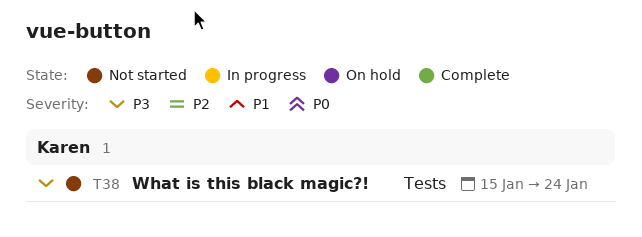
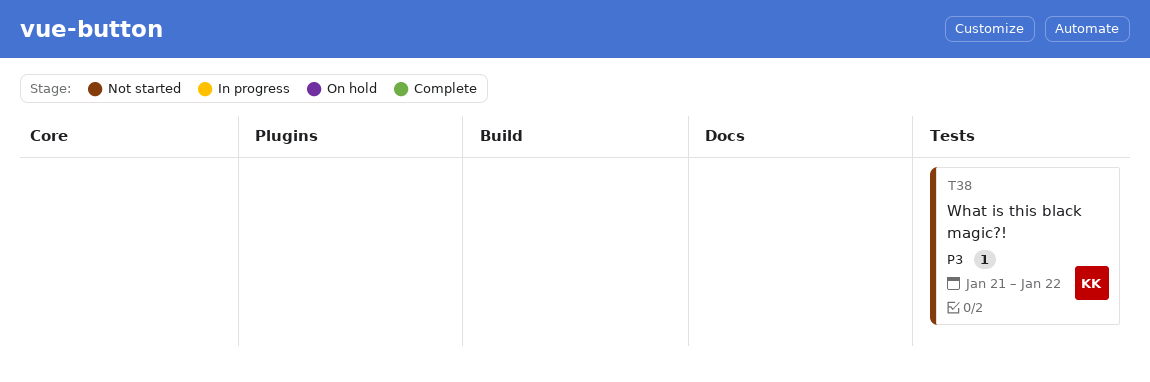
T38, start: Jan 15 -> Jan 21
T38, due: Jan 24 -> Jan 22

